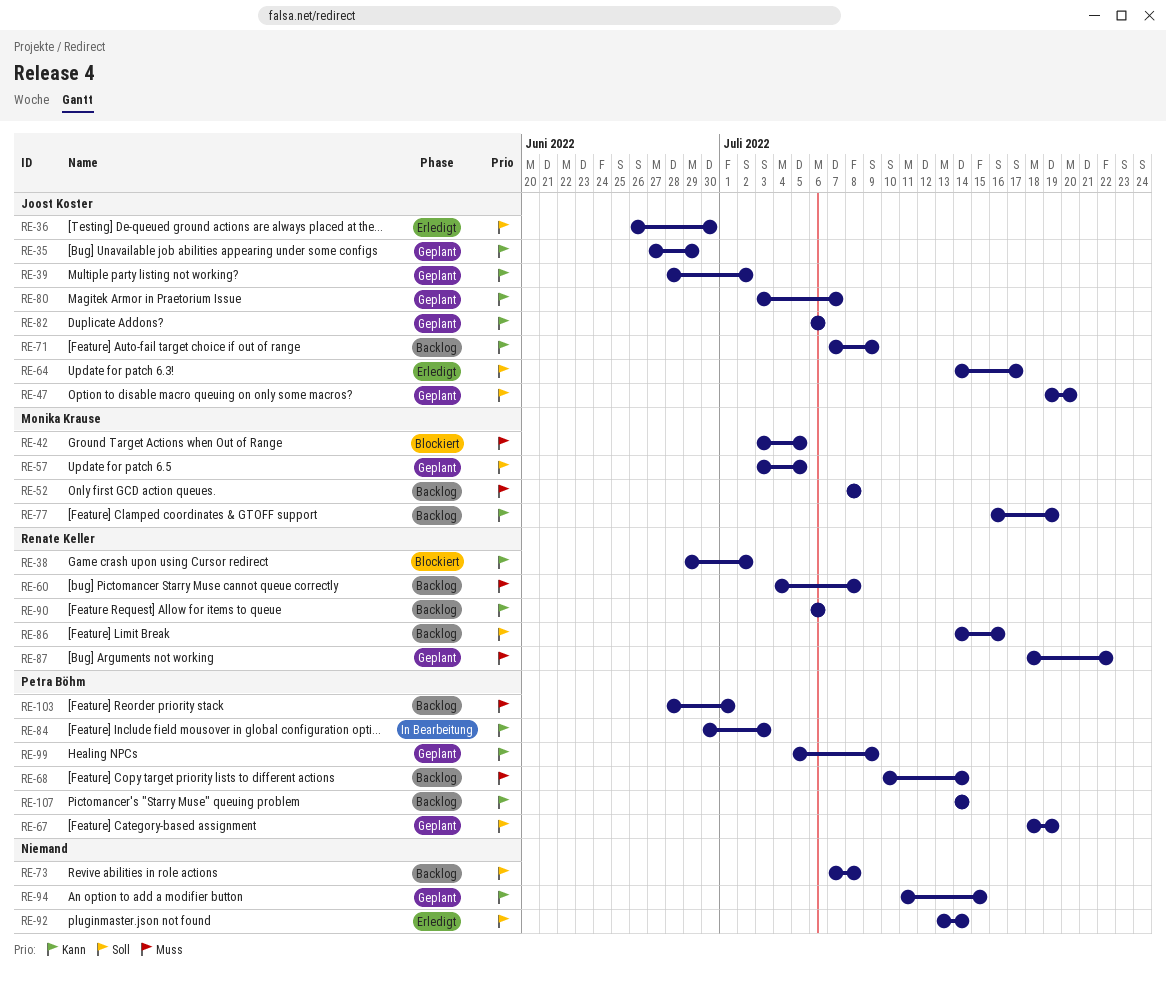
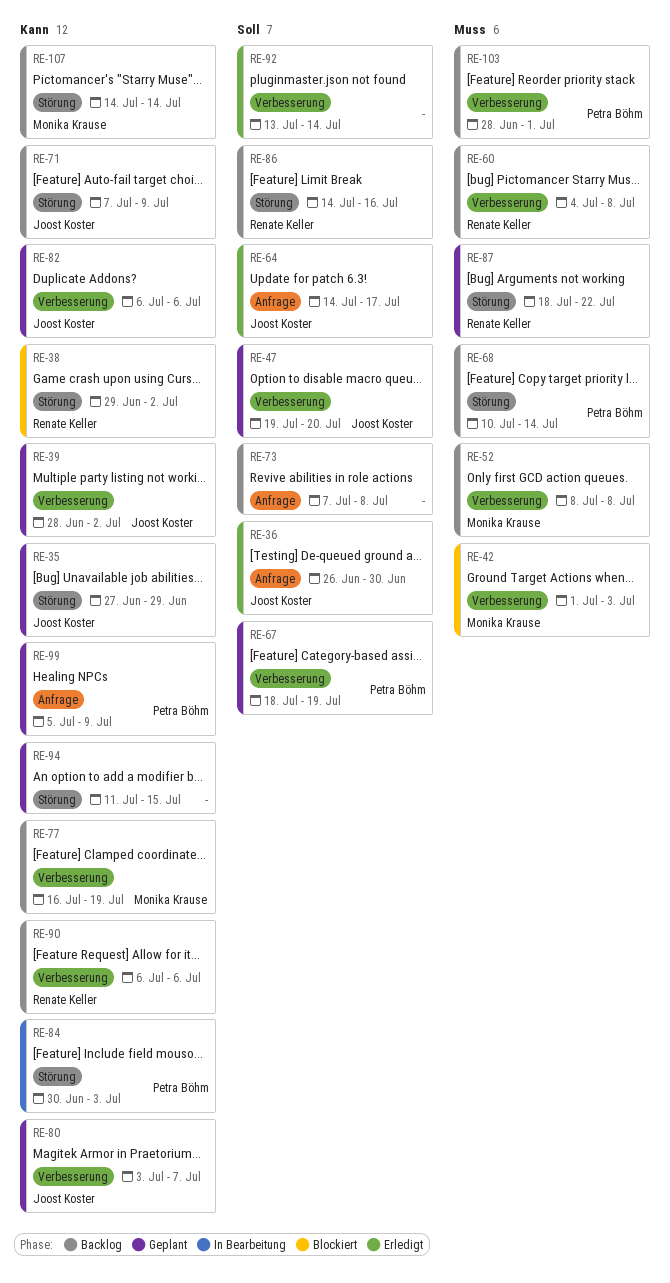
RE-42, start: Jul 3 -> Jul 1
RE-42, due: Jul 5 -> Jul 3
RE-57: present -> none
RE-107, owner: Petra Böhm -> Monika Krause

